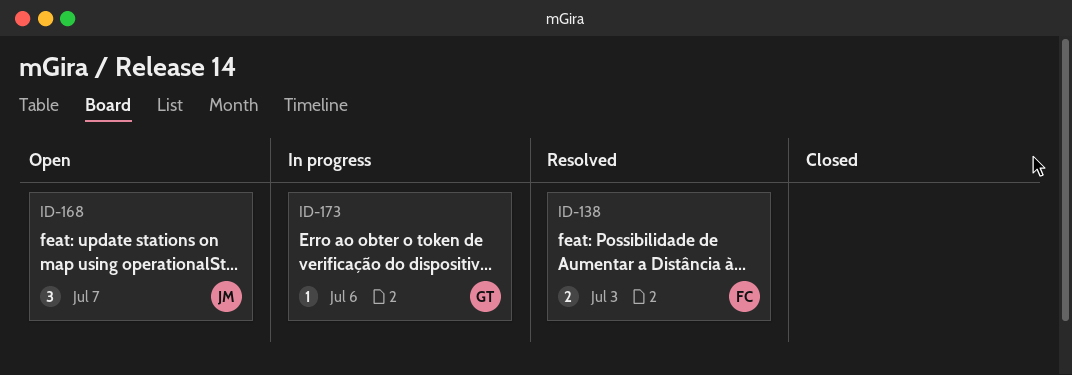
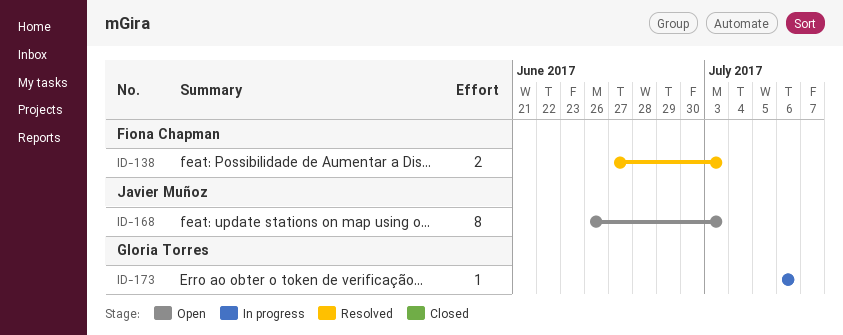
ID-168, estimate: 3 -> 8
ID-168, due: Jul 7 -> Jul 3

